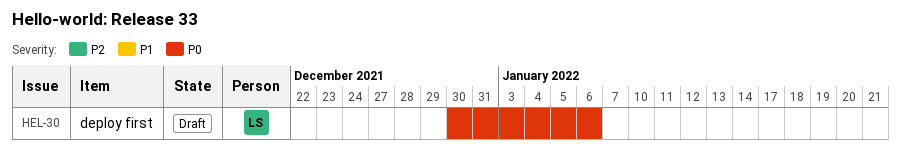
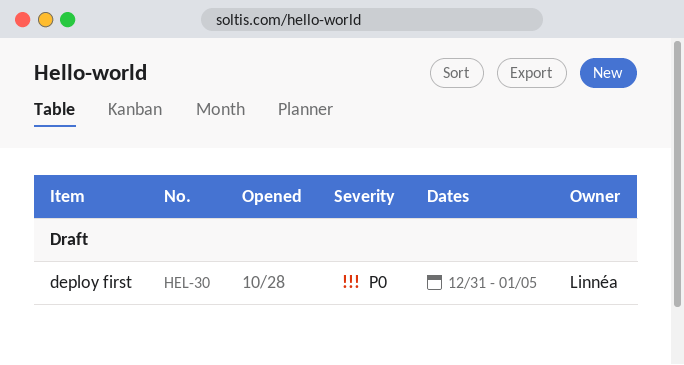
HEL-30, start: Dec 30 -> Dec 31
HEL-30, due: Jan 6 -> Jan 5

